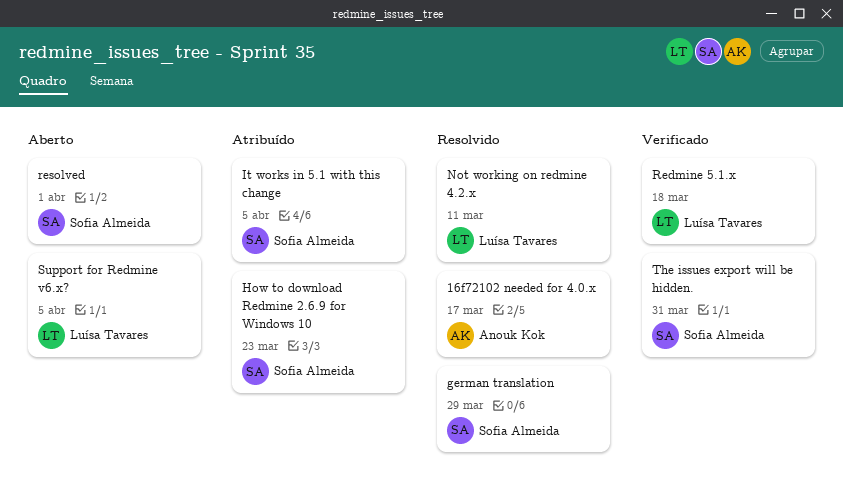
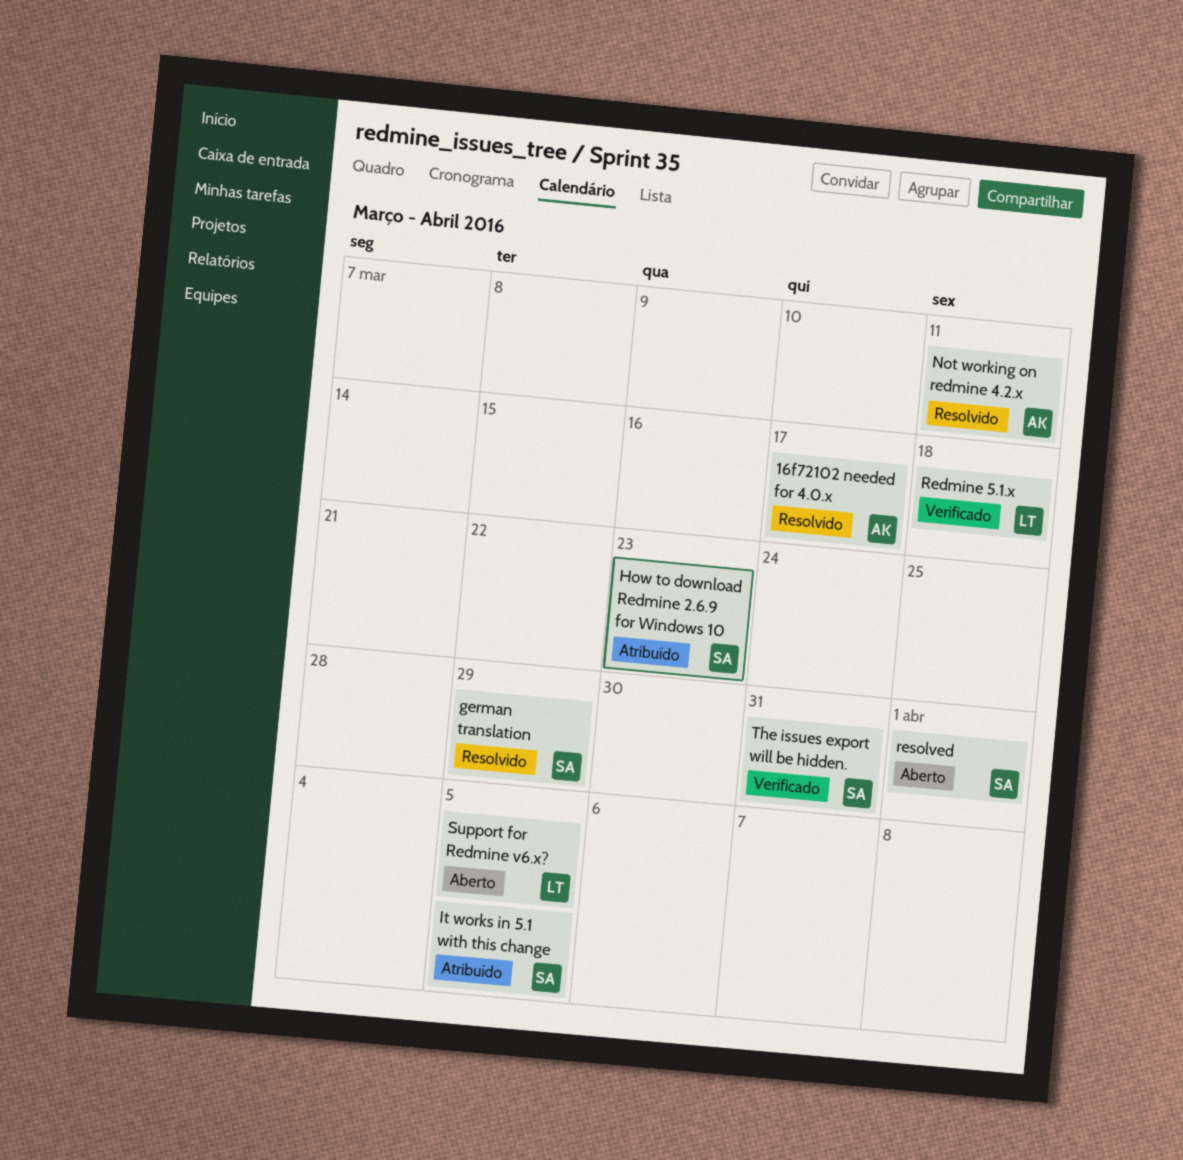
Not working on redmine 4.2.x, owner: Luísa Tavares -> Anouk Kok

